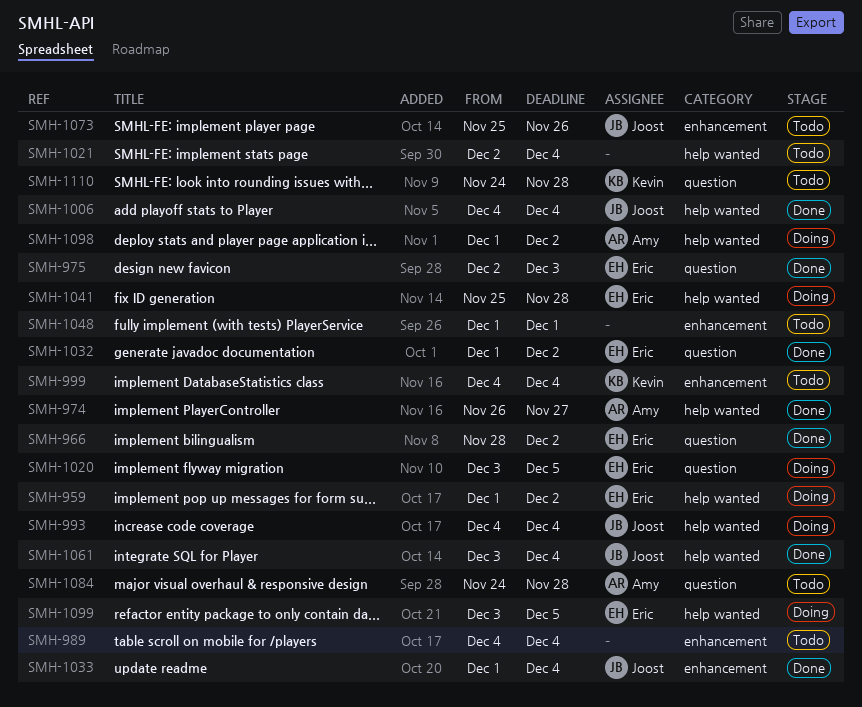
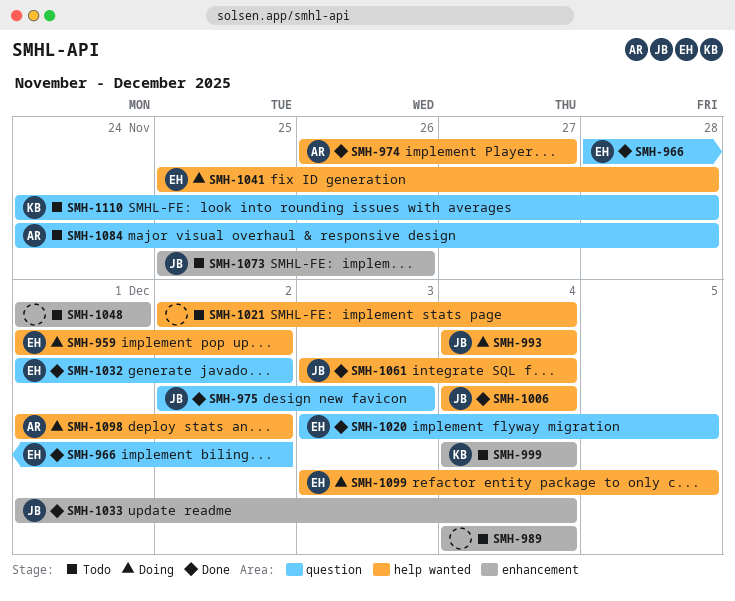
SMH-975, owner: Eric -> Joost
SMH-1020, status: Doing -> Done

